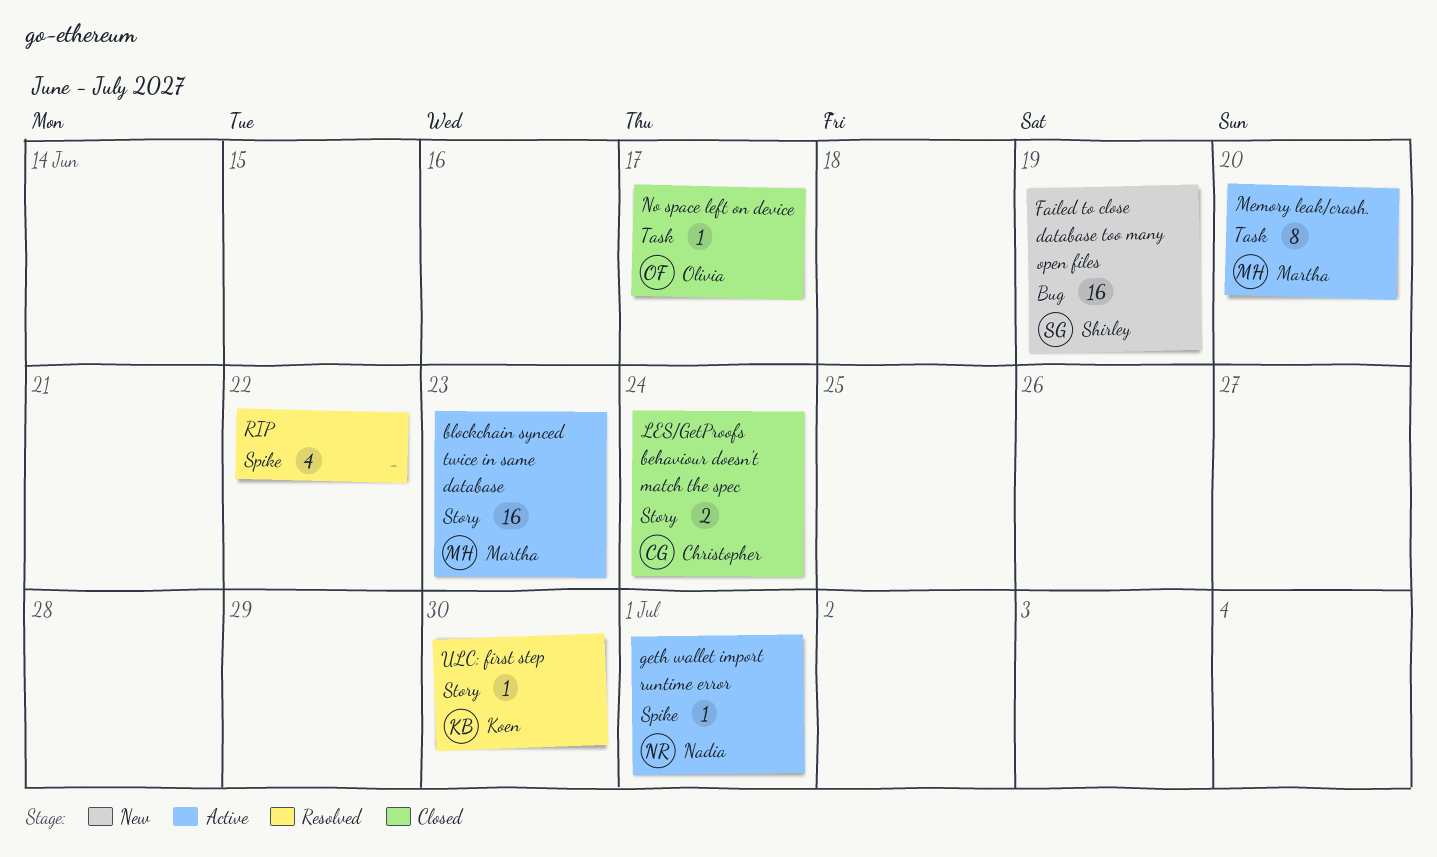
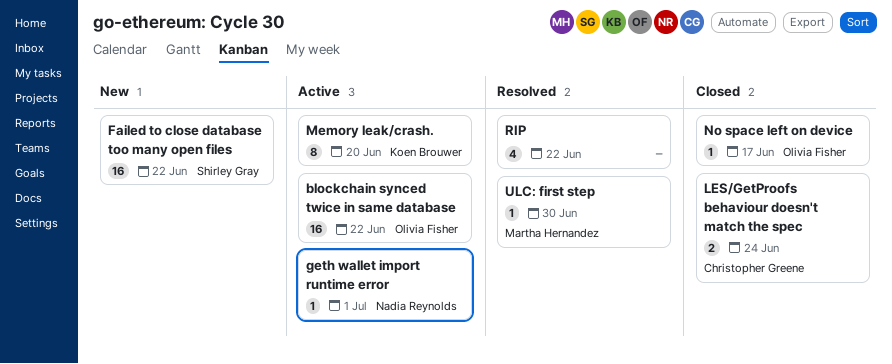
blockchain synced twice in same database, owner: Martha Hernandez -> Olivia Fisher
blockchain synced twice in same database, due: Jun 23 -> Jun 22
Failed to close database too many open files, due: Jun 19 -> Jun 22
Memory leak/crash., owner: Martha Hernandez -> Koen Brouwer
ULC: first step, owner: Koen Brouwer -> Martha Hernandez

